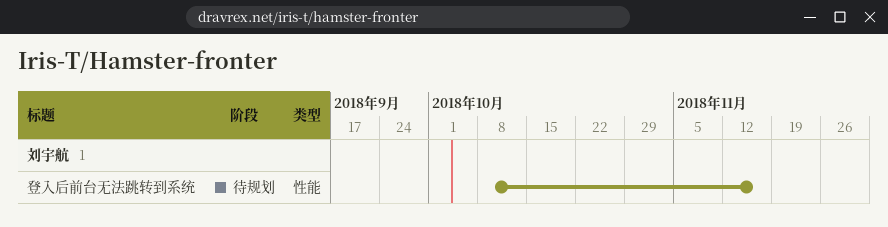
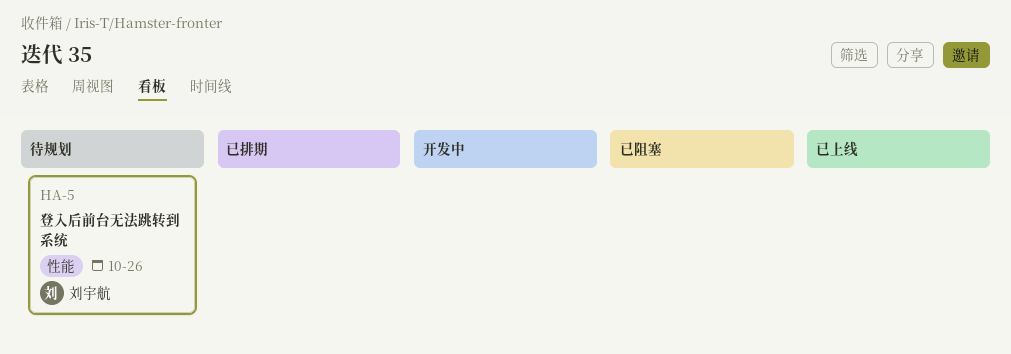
登入后前台无法跳转到系统, due: Nov 16 -> Oct 26

